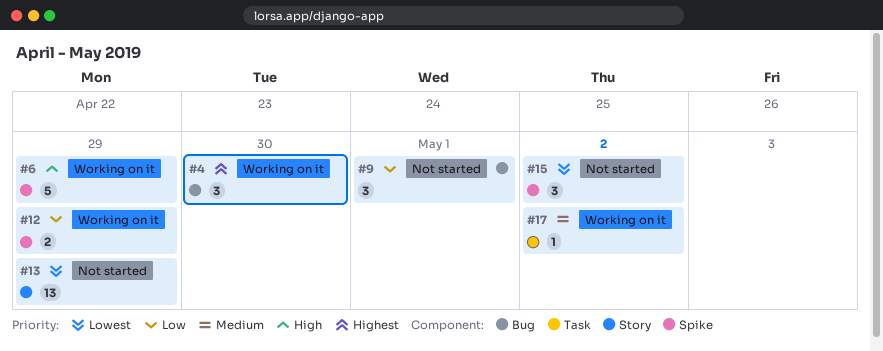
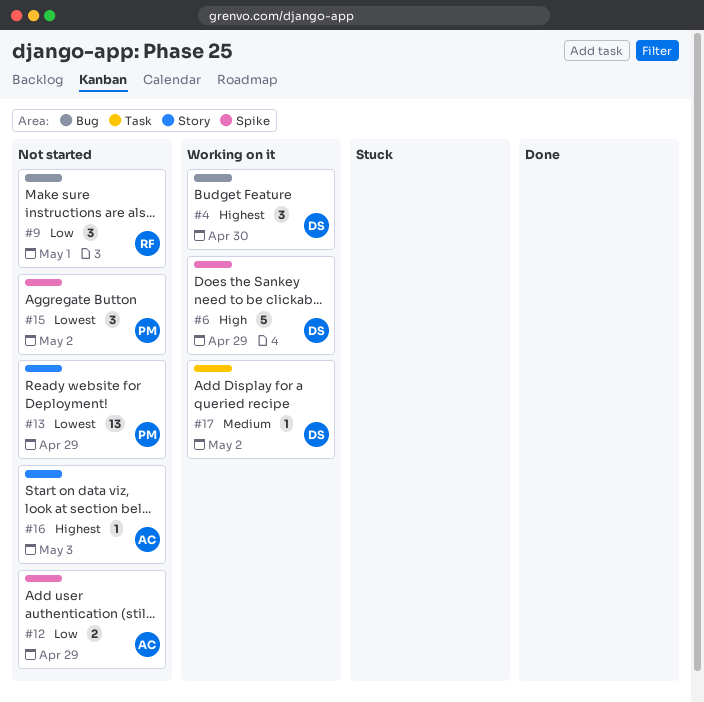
#12, status: Working on it -> Not started
#16: none -> present

